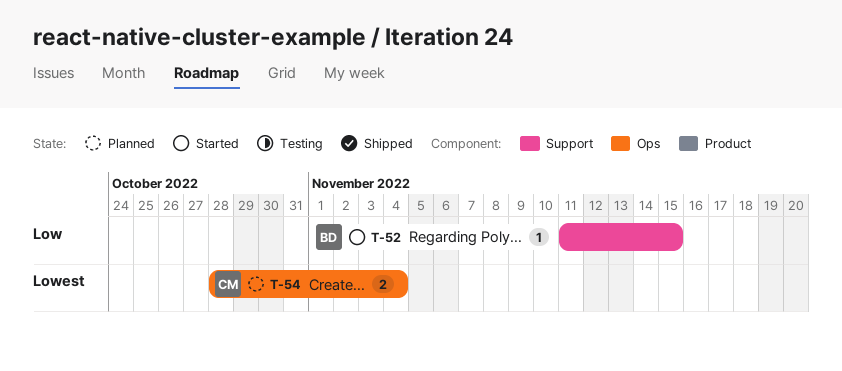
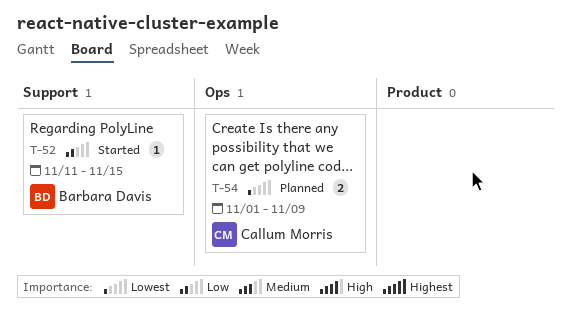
T-54, start: Oct 28 -> Nov 1
T-54, due: Nov 4 -> Nov 9

